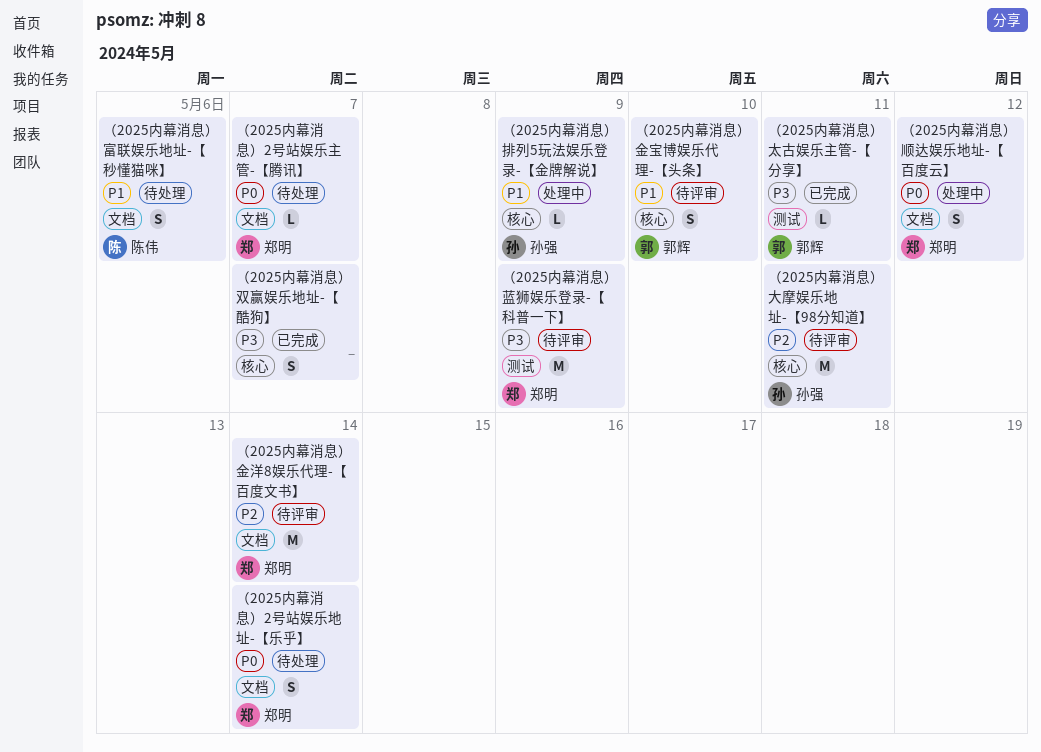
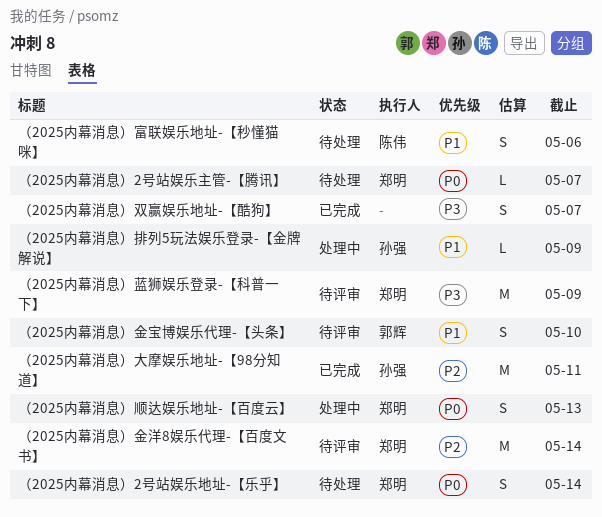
（2025内幕消息）大摩娱乐地址-【98分知道】, status: 待评审 -> 已完成
（2025内幕消息）太古娱乐主管-【分享】: present -> none
（2025内幕消息）顺达娱乐地址-【百度云】, due: May 12 -> May 13

